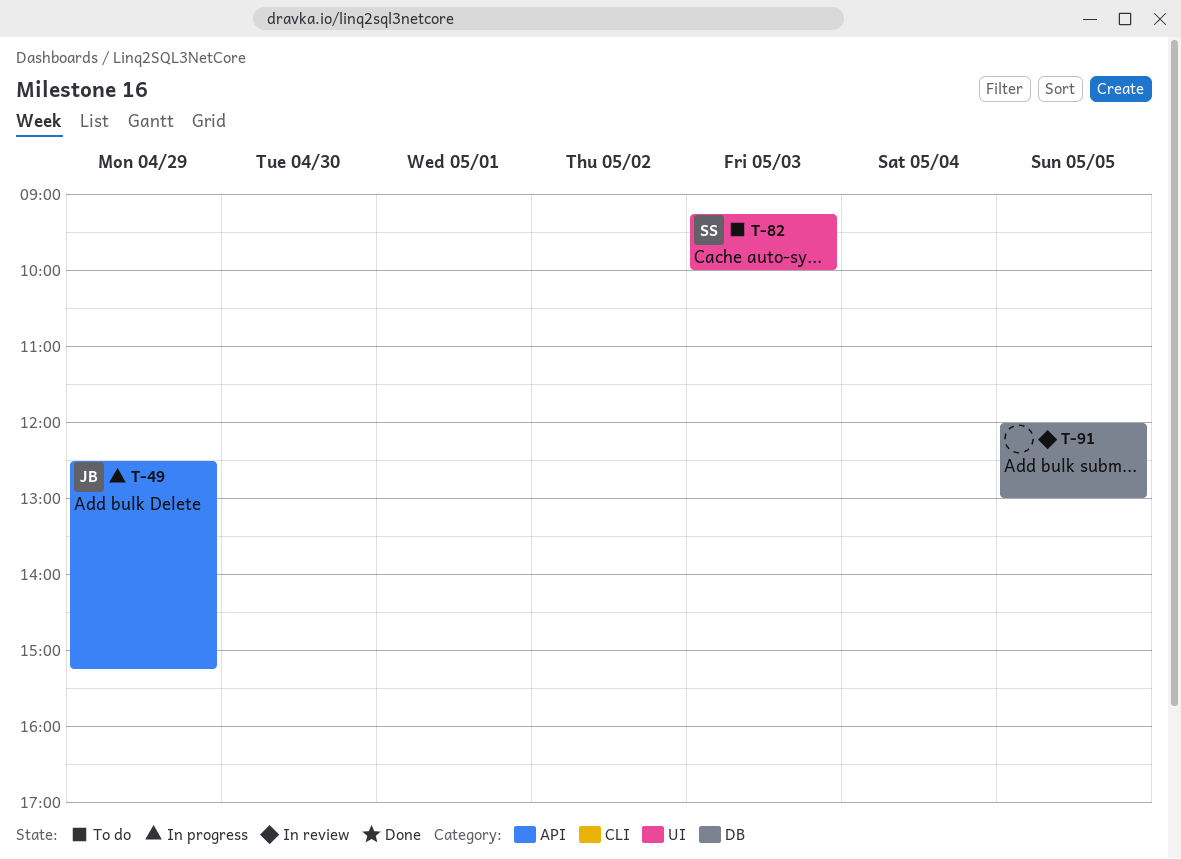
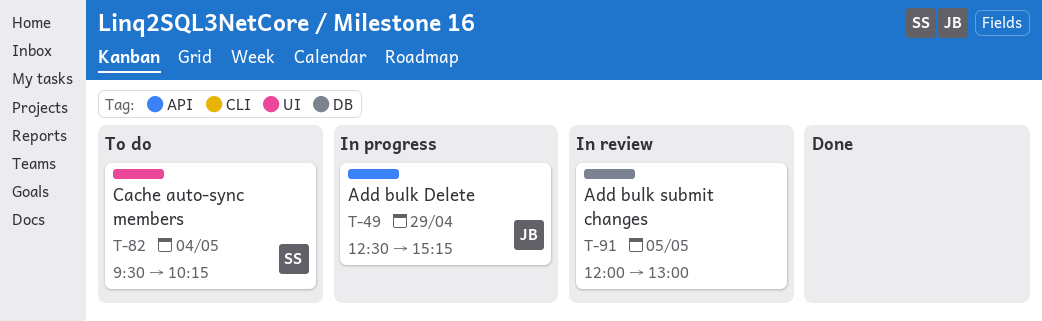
T-82, day: May 3 -> May 4
T-82, begins: 09:15 -> 09:30
T-82, ends: 10:00 -> 10:15

